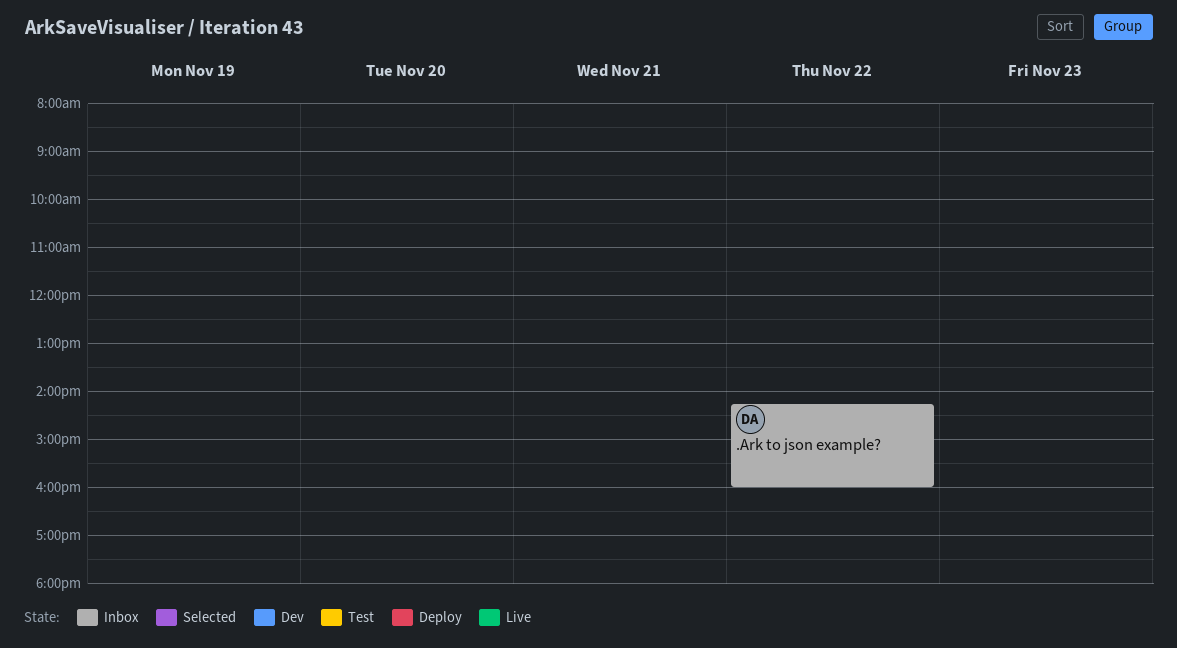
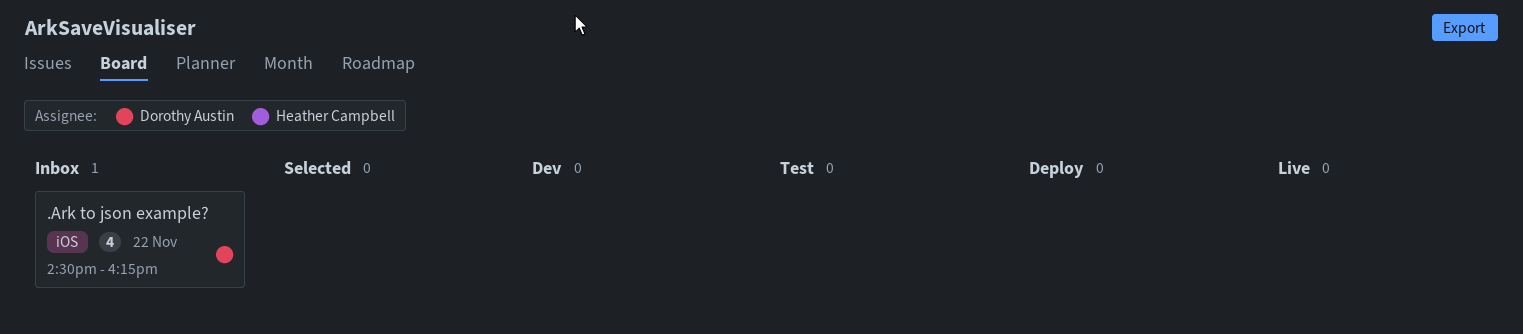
.Ark to json example?, begins: 14:15 -> 14:30
.Ark to json example?, ends: 16:00 -> 16:15

